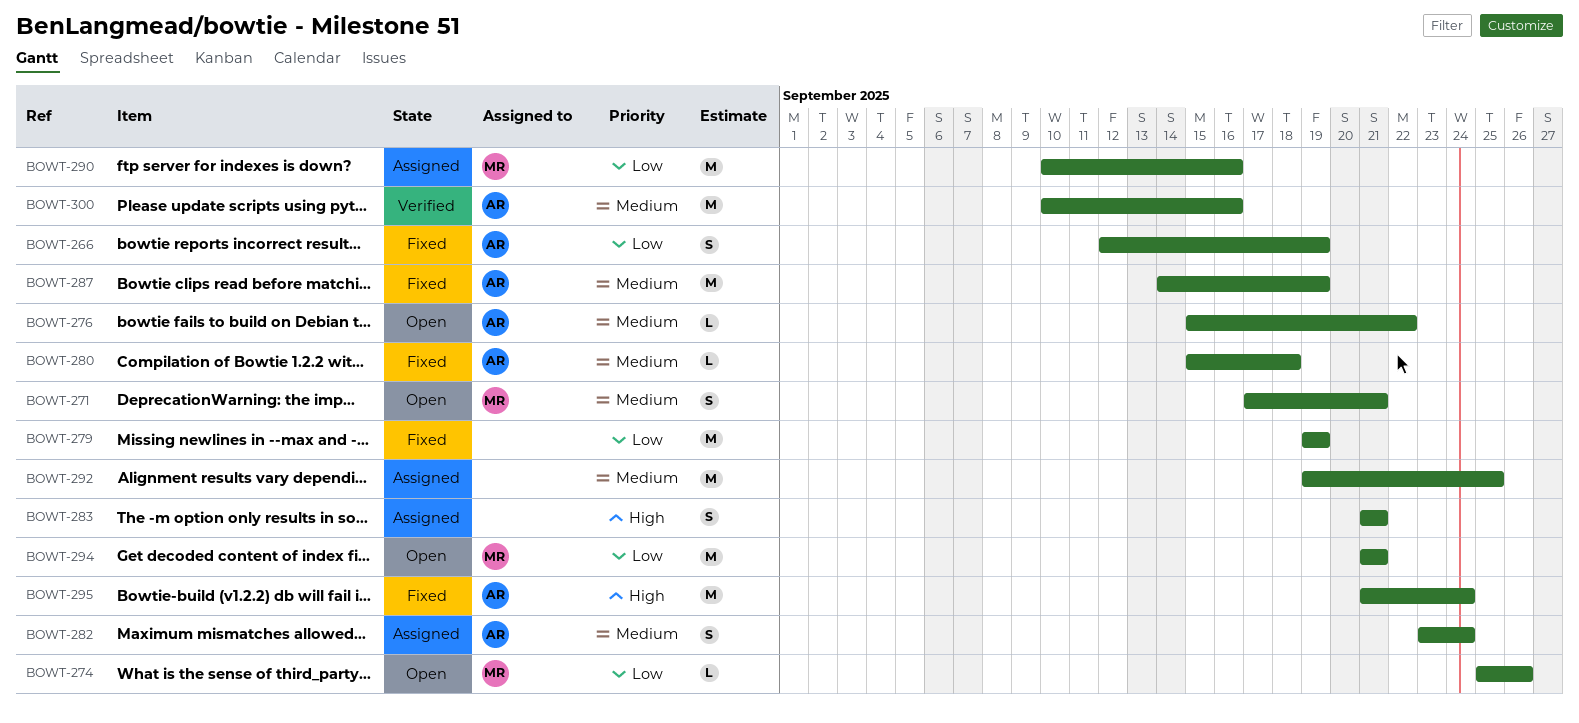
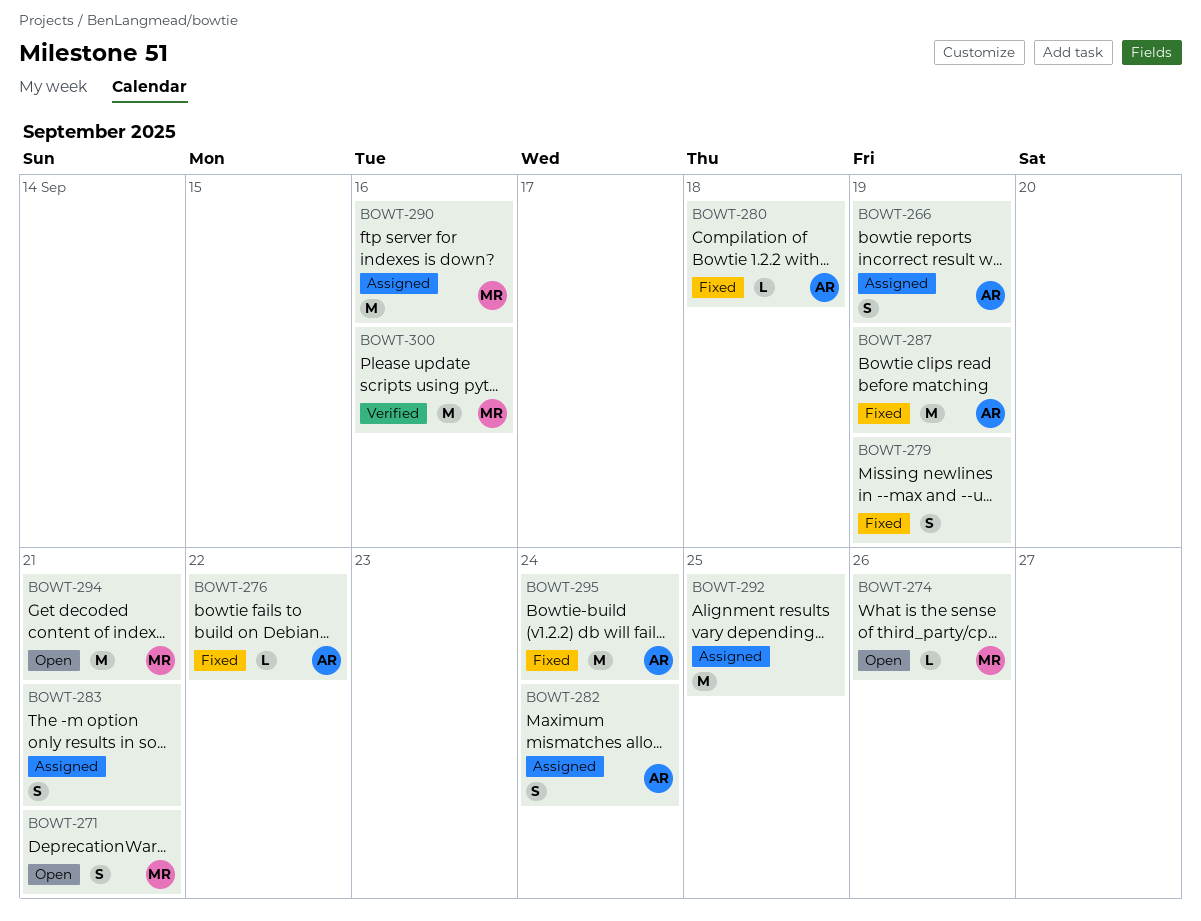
BOWT-266, status: Fixed -> Assigned
BOWT-276, status: Open -> Fixed
BOWT-279, estimate: M -> S
BOWT-300, owner: AR -> MR

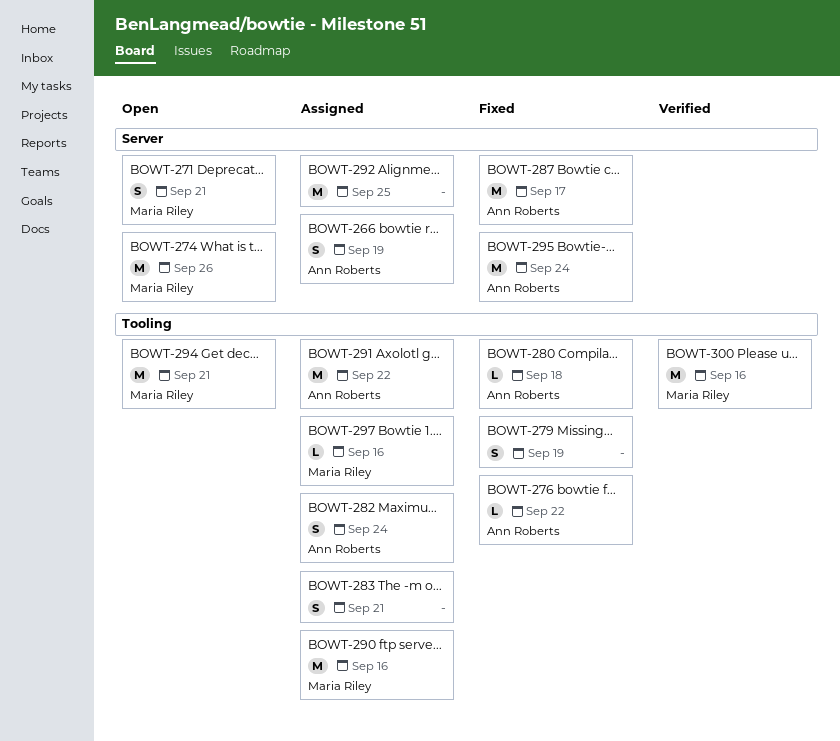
BOWT-274, estimate: L -> M
BOWT-287, due: Sep 19 -> Sep 17
BOWT-291: none -> present
BOWT-297: none -> present

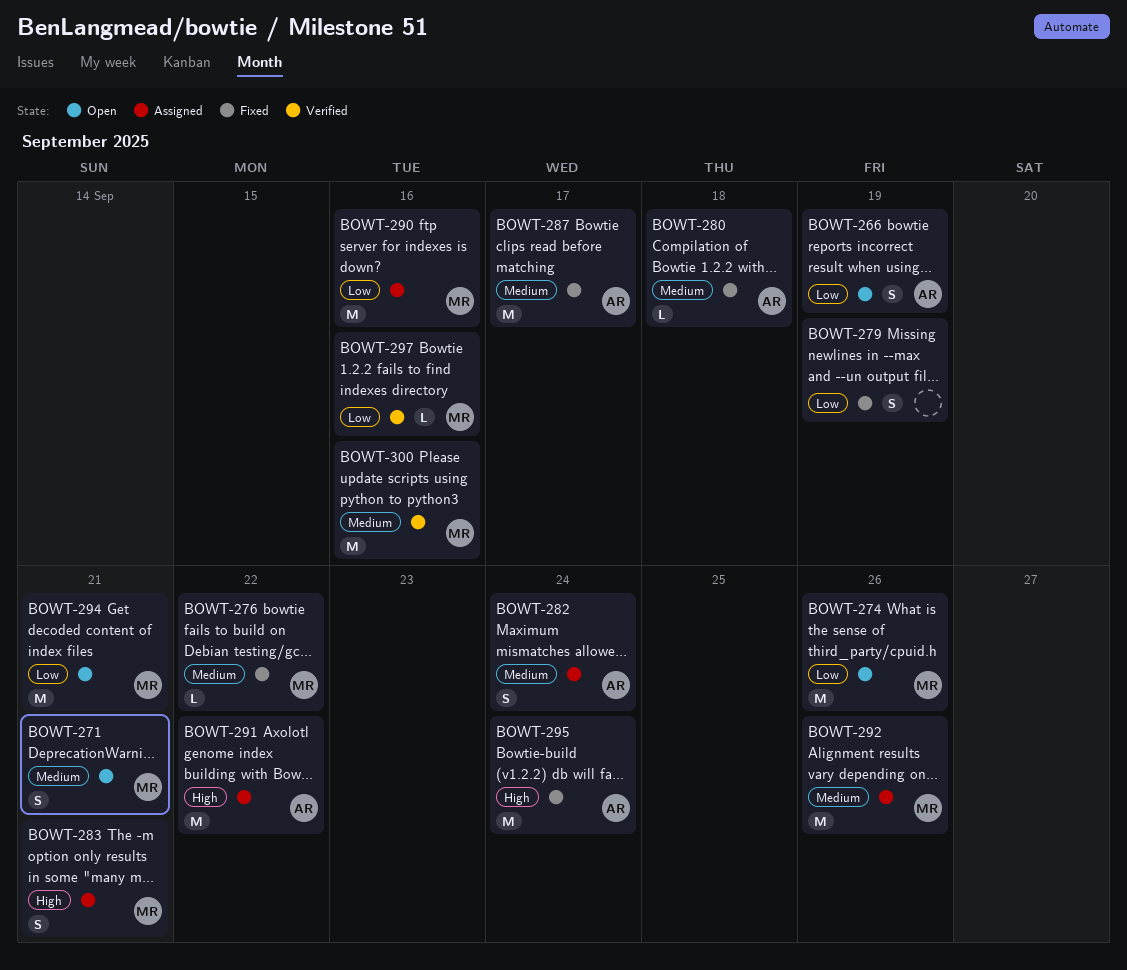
BOWT-266, status: Assigned -> Open
BOWT-276, owner: Ann Roberts -> Maria Riley
BOWT-283, owner: none -> Maria Riley
BOWT-292, owner: none -> Maria Riley
BOWT-292, due: Sep 25 -> Sep 26
BOWT-297, status: Assigned -> Verified

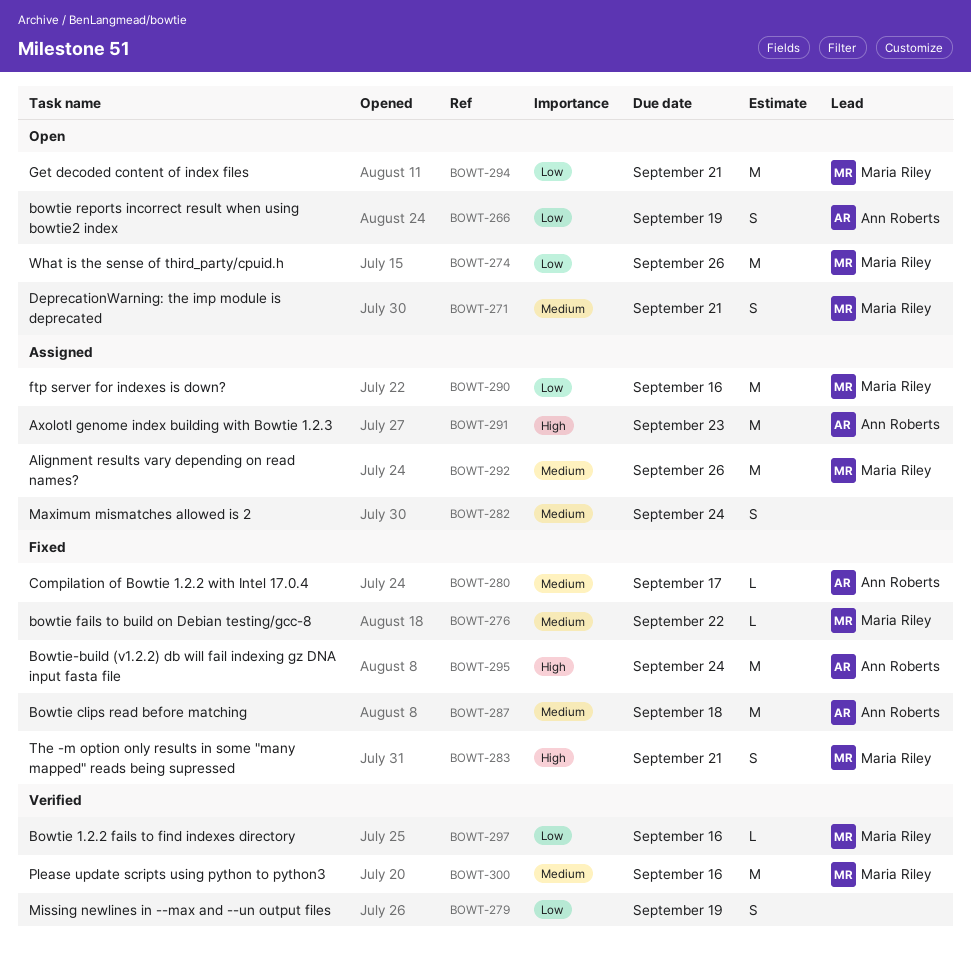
BOWT-279, status: Fixed -> Verified
BOWT-280, due: Sep 18 -> Sep 17
BOWT-282, owner: Ann Roberts -> none
BOWT-283, status: Assigned -> Fixed
BOWT-287, due: Sep 17 -> Sep 18
BOWT-291, due: Sep 22 -> Sep 23

